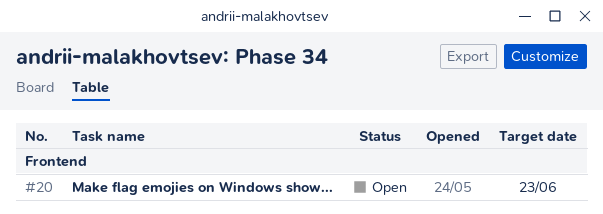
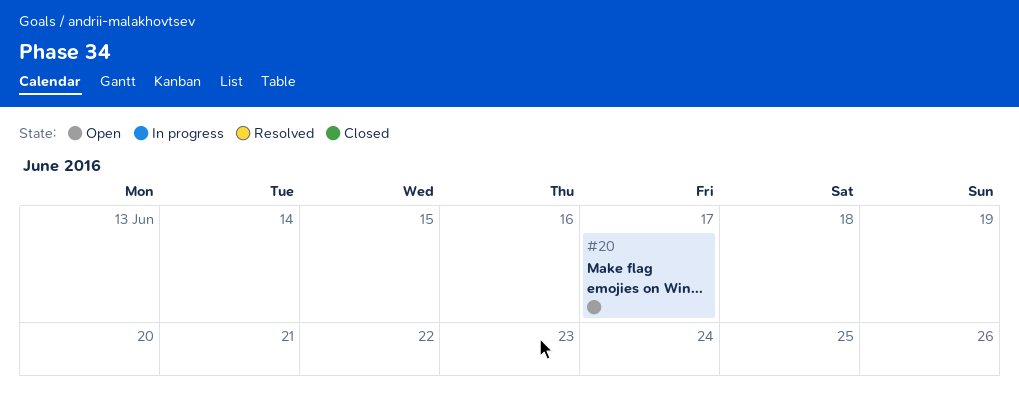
#20, due: Jun 23 -> Jun 17

